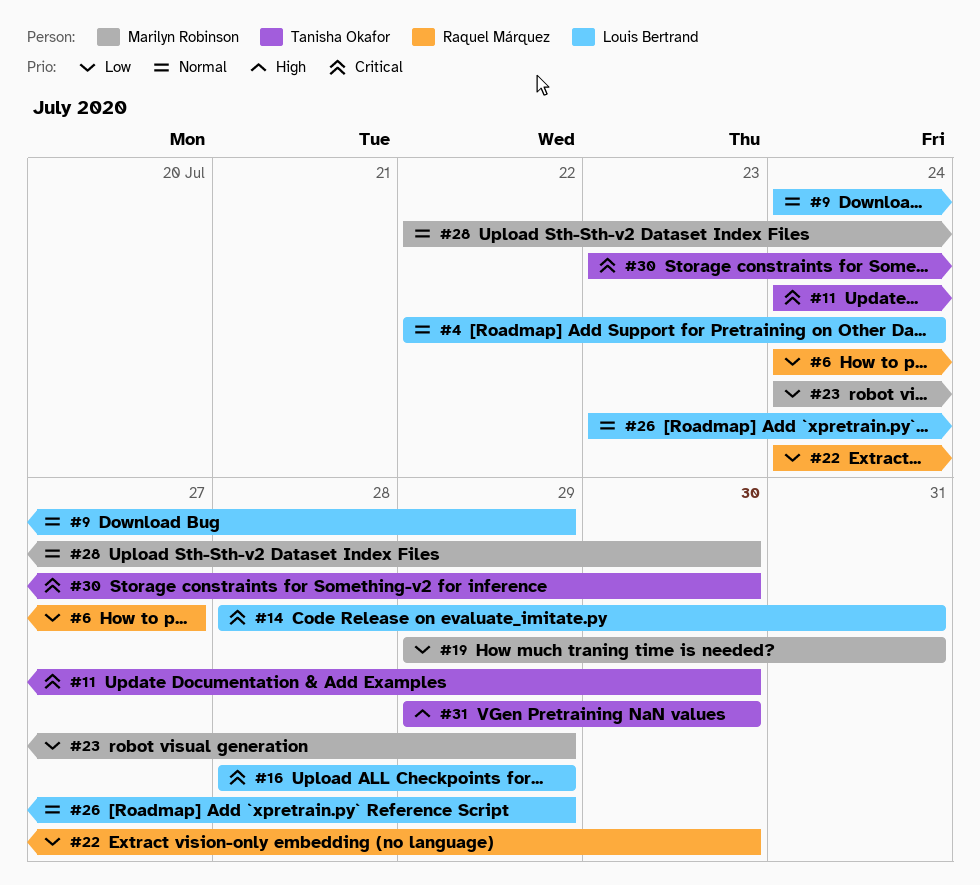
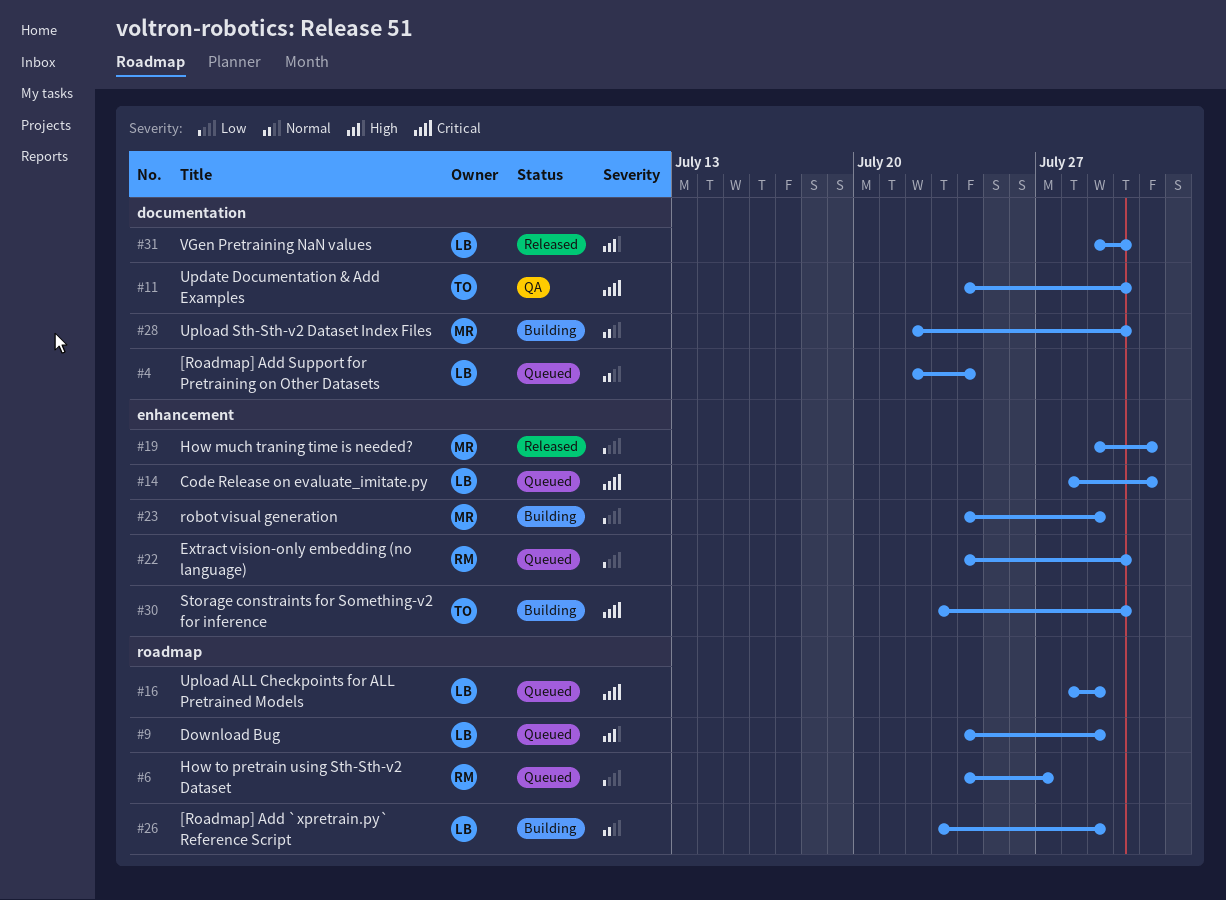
#9, priority: Normal -> High
#31, owner: Tanisha Okafor -> Louis Bertrand

